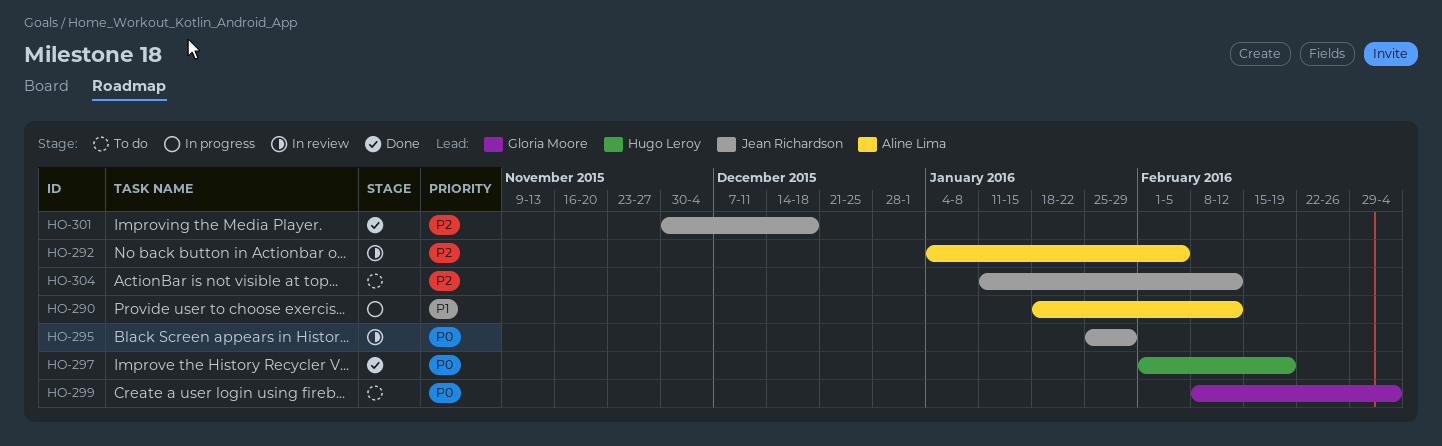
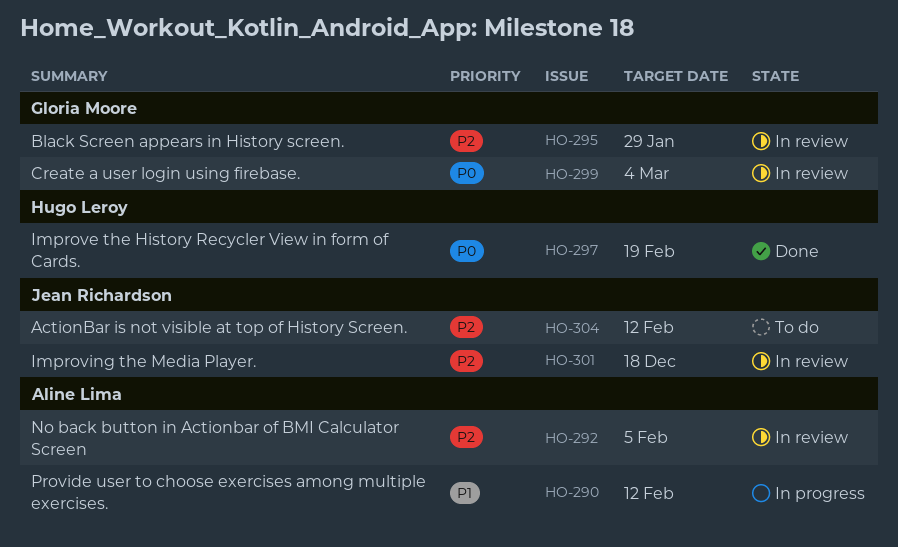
HO-295, owner: Jean Richardson -> Gloria Moore
HO-295, priority: P0 -> P2
HO-299, status: To do -> In review
HO-301, status: Done -> In review

